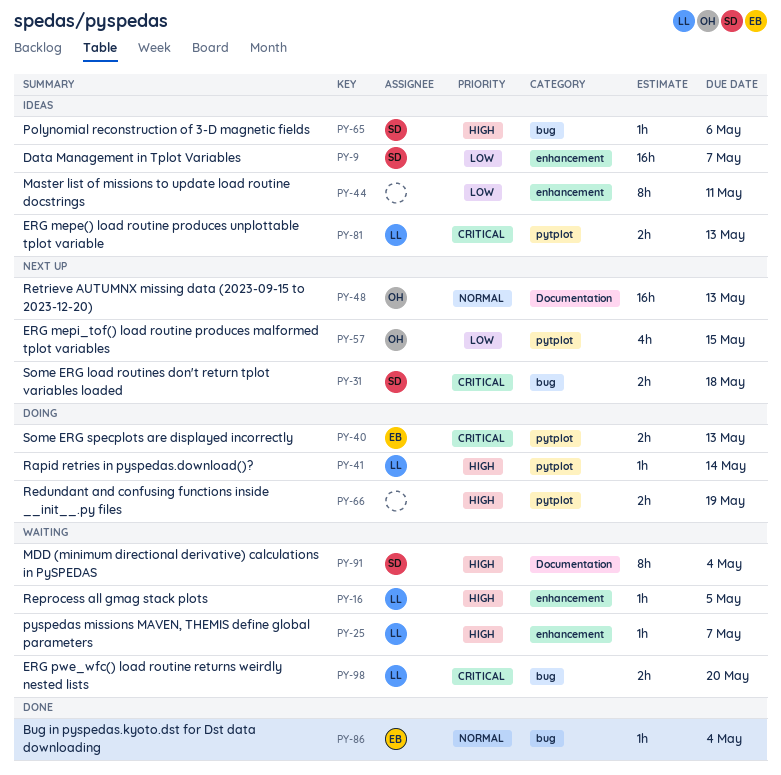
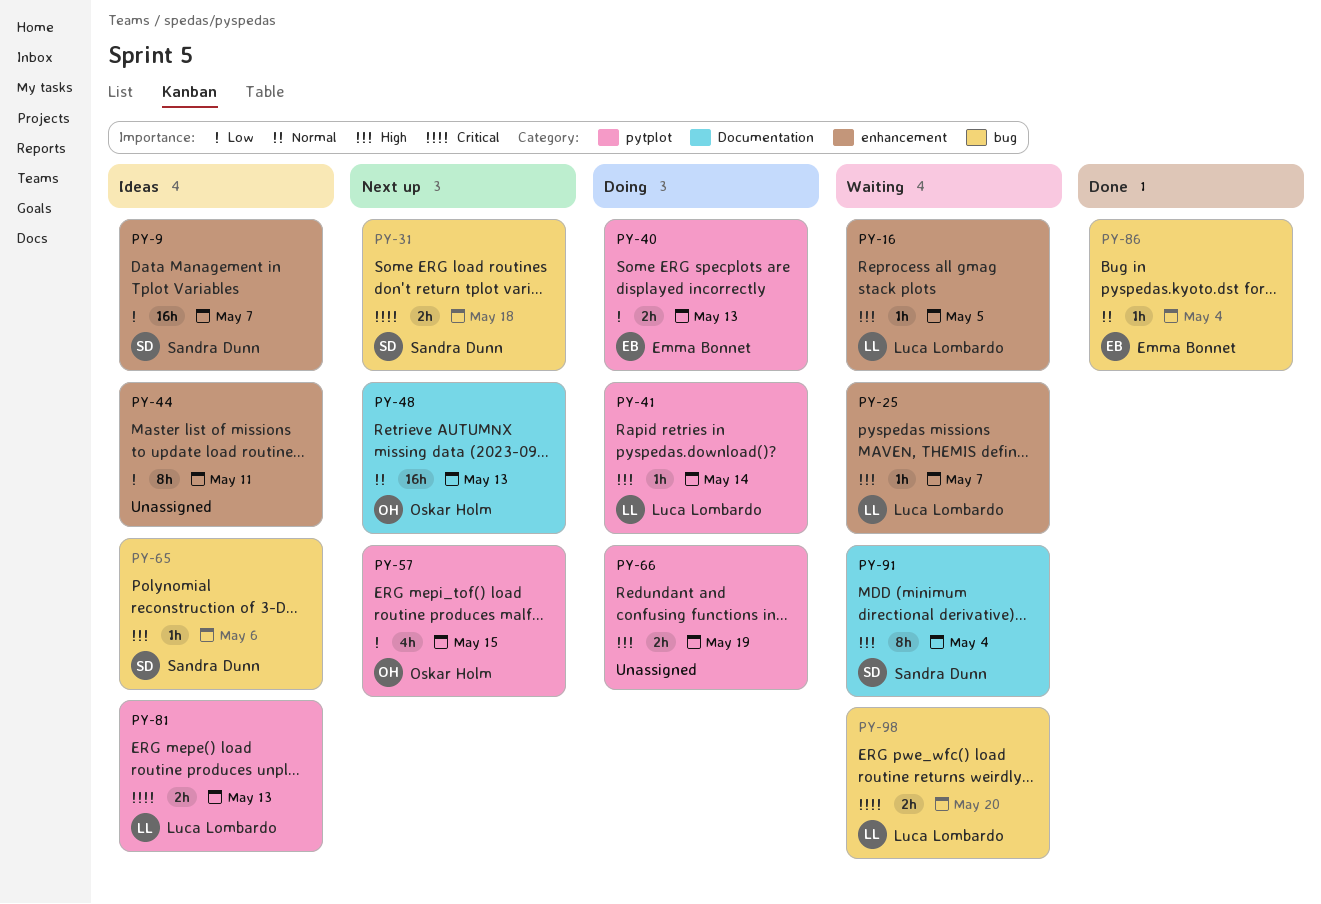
PY-40, priority: Critical -> Low

